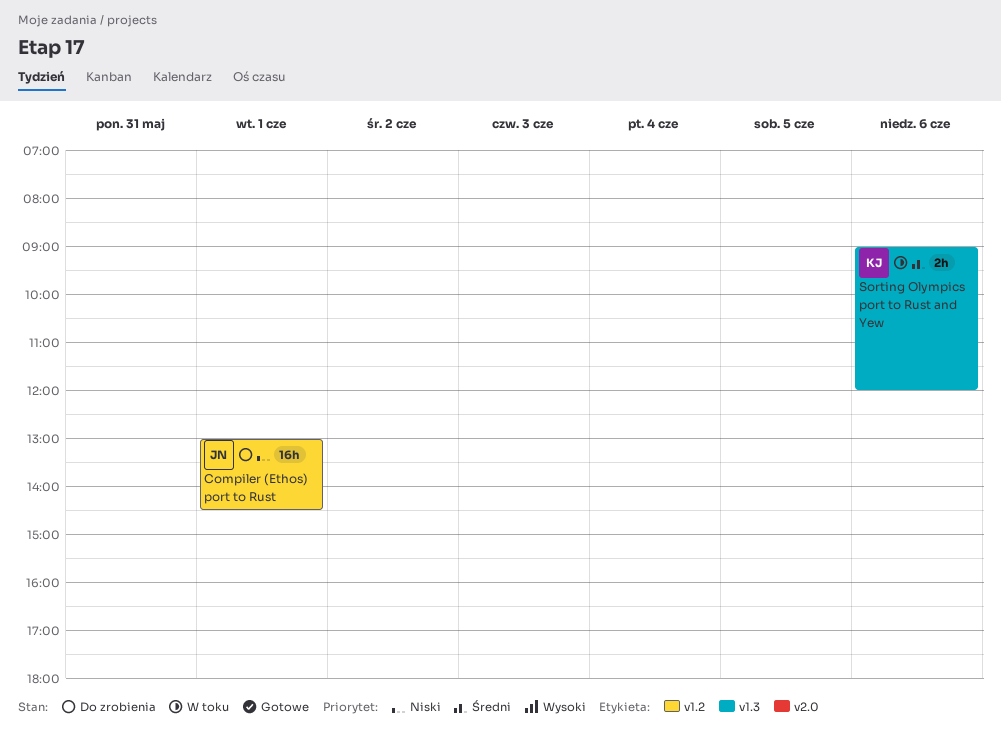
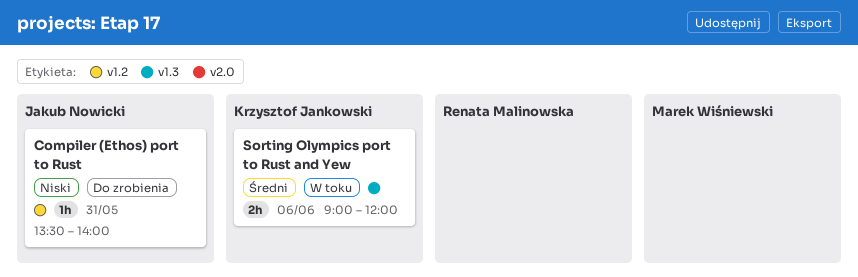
Compiler (Ethos) port to Rust, estimate: 16h -> 1h
Compiler (Ethos) port to Rust, day: Jun 1 -> May 31
Compiler (Ethos) port to Rust, begins: 13:00 -> 13:30
Compiler (Ethos) port to Rust, ends: 14:30 -> 14:00

